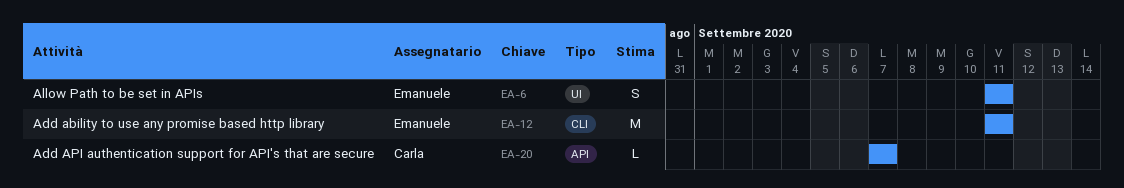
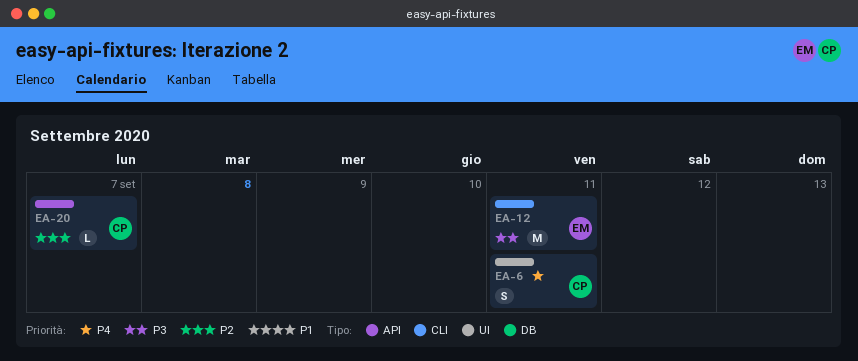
EA-6, owner: Emanuele -> Carla

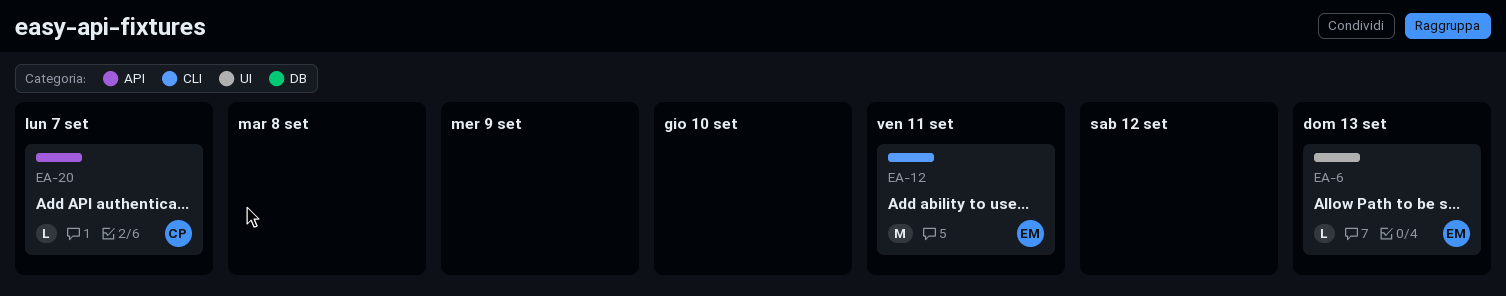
EA-6, owner: CP -> EM
EA-6, estimate: S -> L
EA-6, due: Sep 11 -> Sep 13

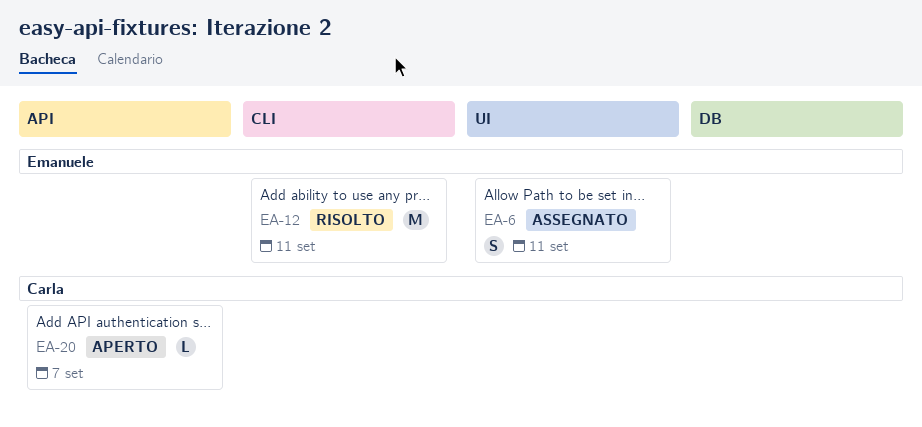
EA-6, estimate: L -> S
EA-6, due: Sep 13 -> Sep 11

